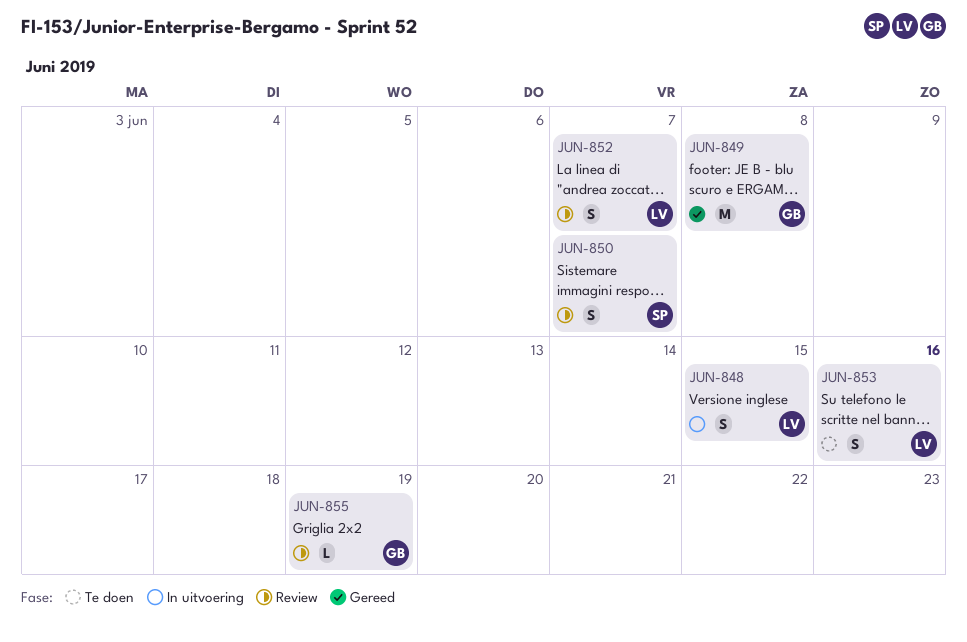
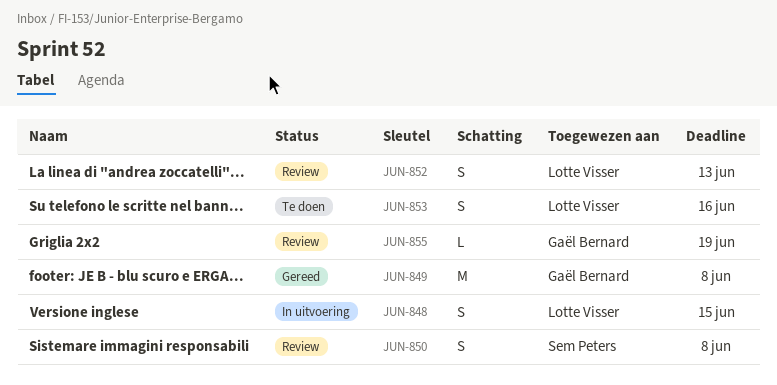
JUN-850, due: Jun 7 -> Jun 8
JUN-852, due: Jun 7 -> Jun 13

